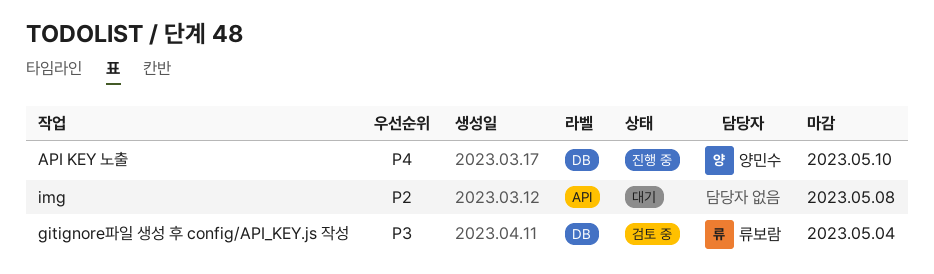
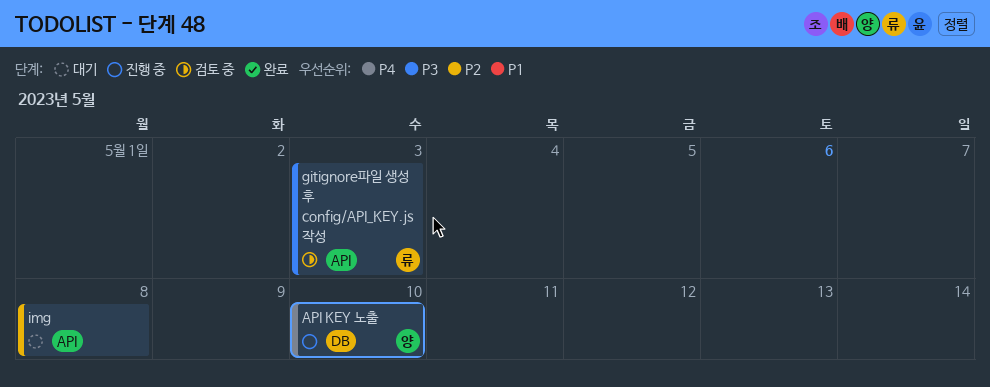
gitignore파일 생성 후 config/API_KEY.js 작성, label: DB -> API
gitignore파일 생성 후 config/API_KEY.js 작성, due: May 4 -> May 3

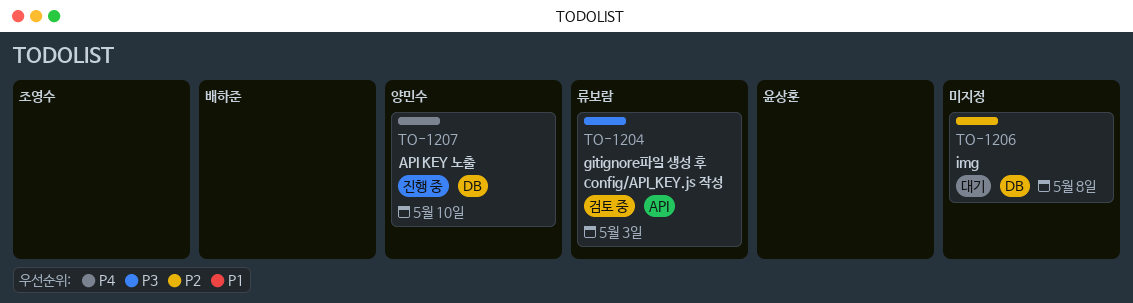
img, label: API -> DB

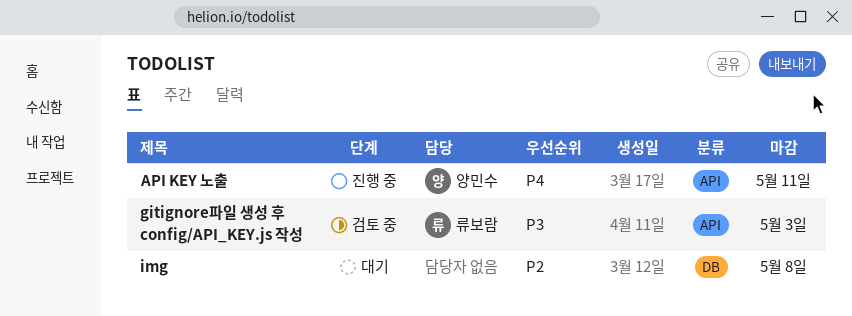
API KEY 노출, label: DB -> API
API KEY 노출, due: May 10 -> May 11

